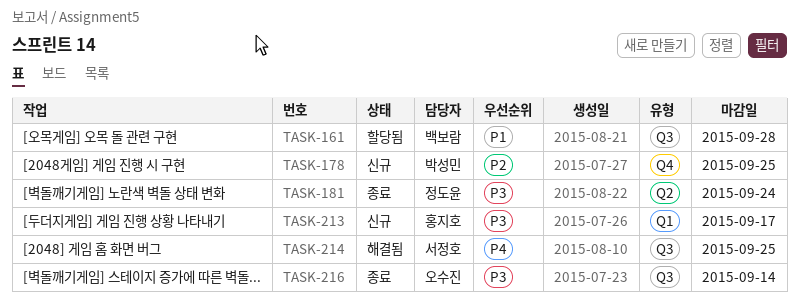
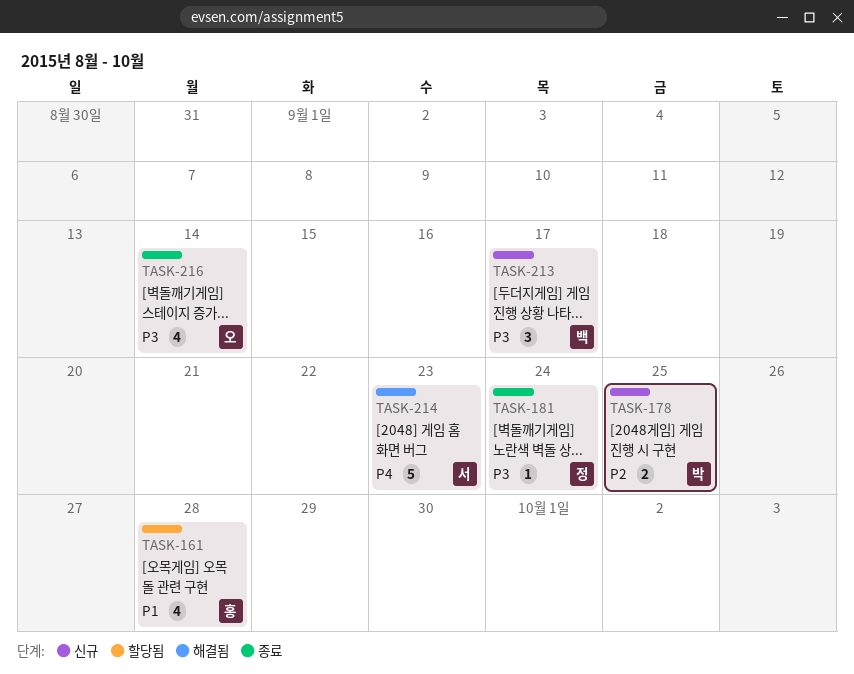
TASK-161, owner: 백보람 -> 홍지호
TASK-213, owner: 홍지호 -> 백보람
TASK-214, due: Sep 25 -> Sep 23

